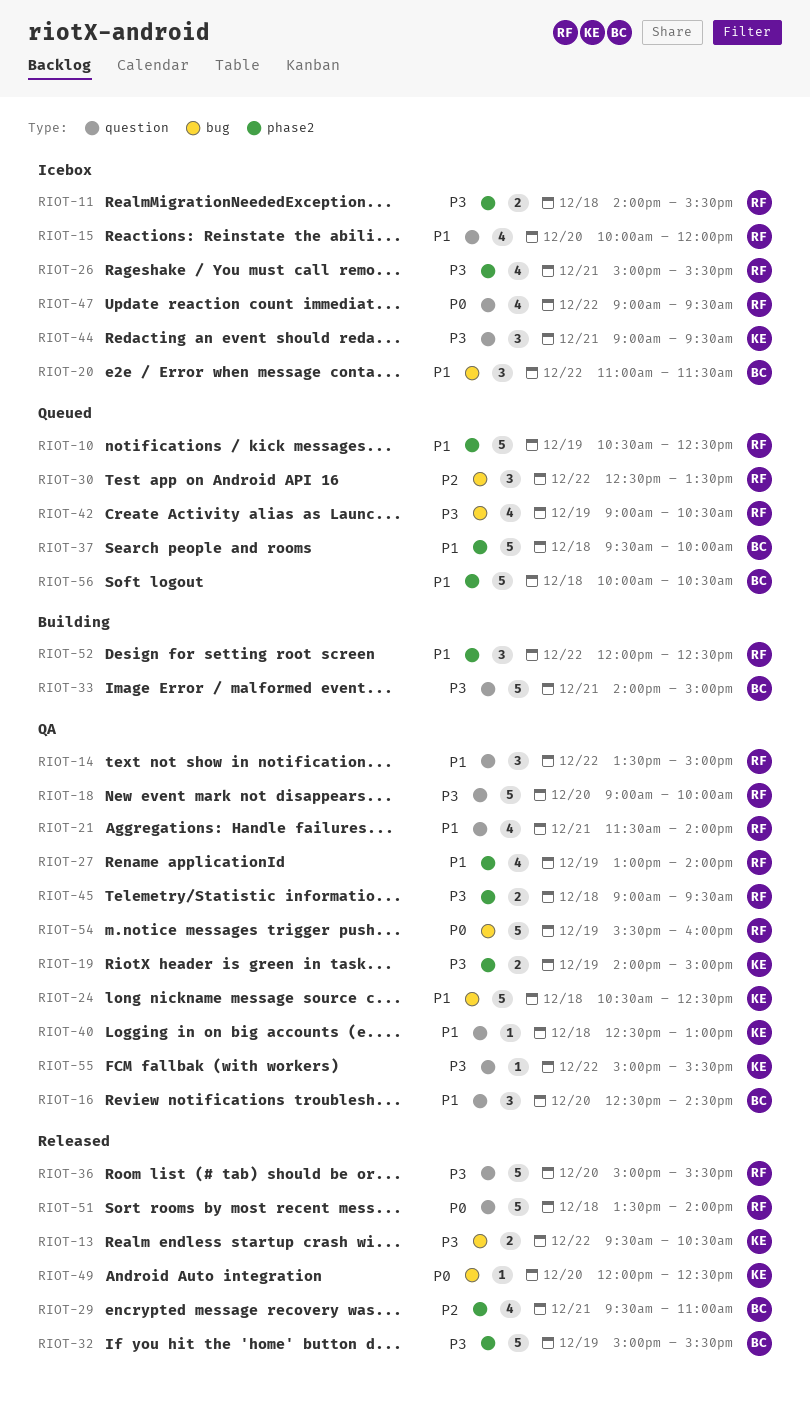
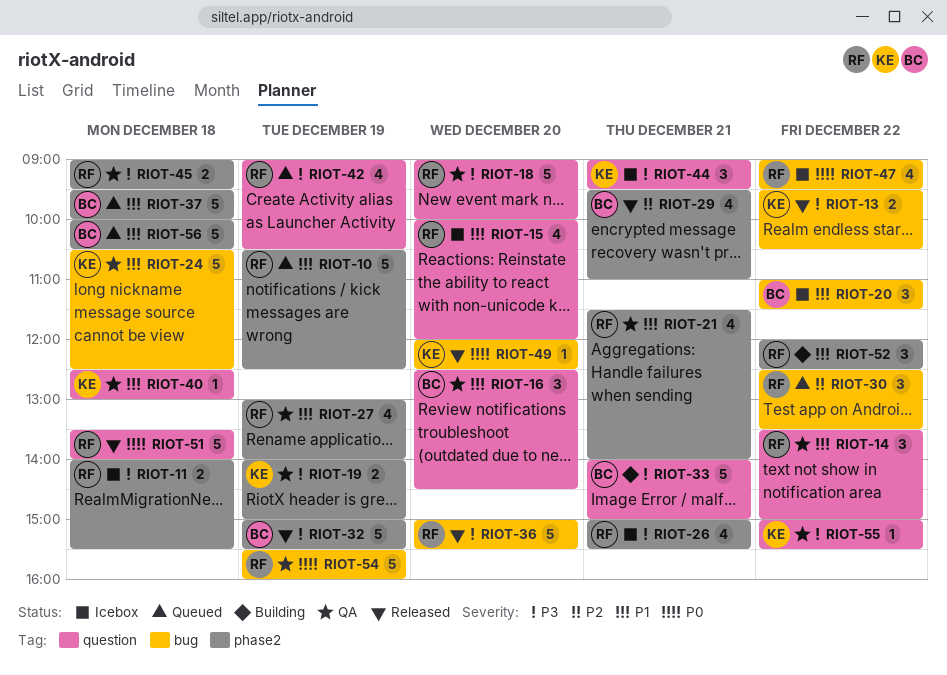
RIOT-21, label: question -> phase2
RIOT-36, label: question -> bug
RIOT-42, label: bug -> question
RIOT-47, label: question -> bug

